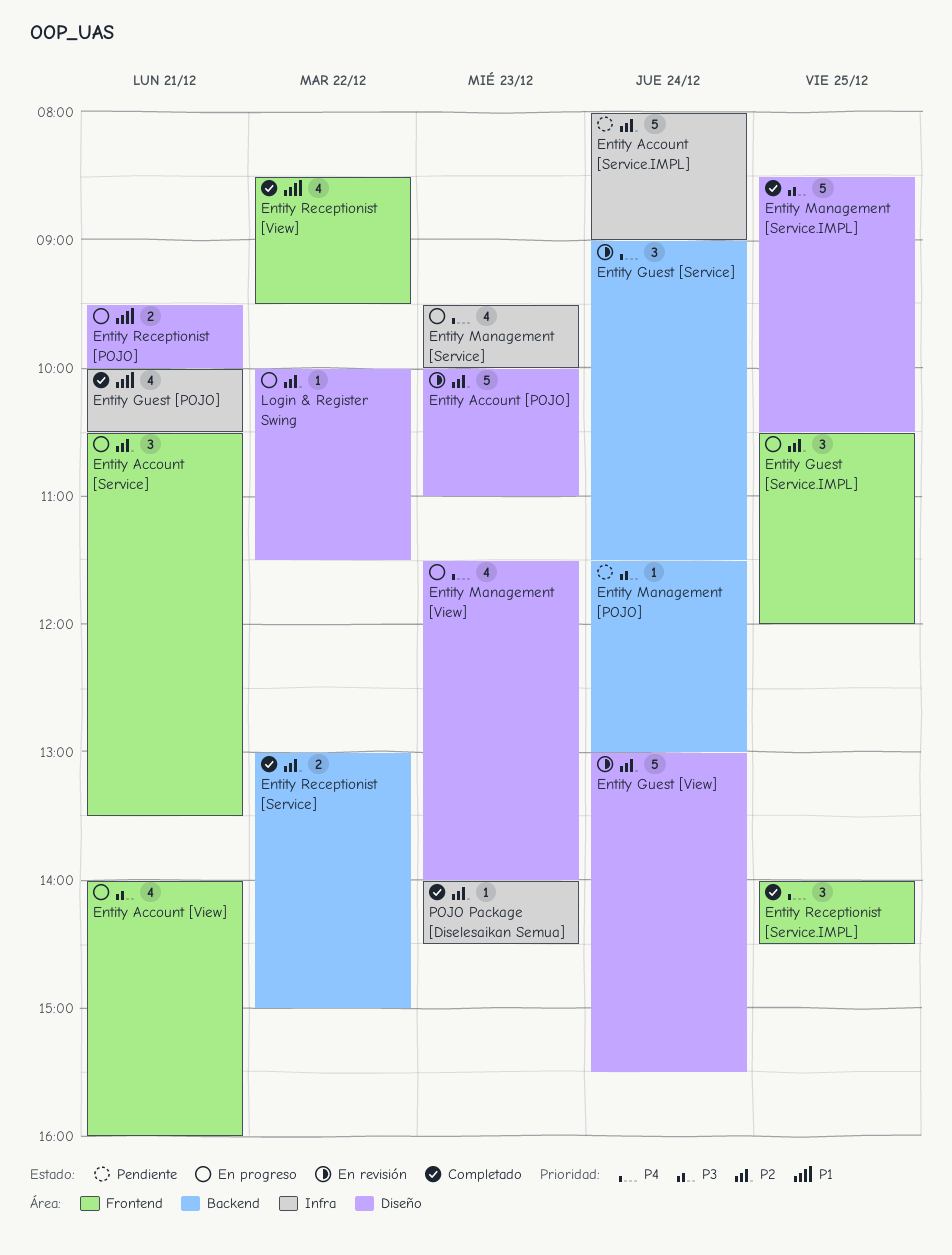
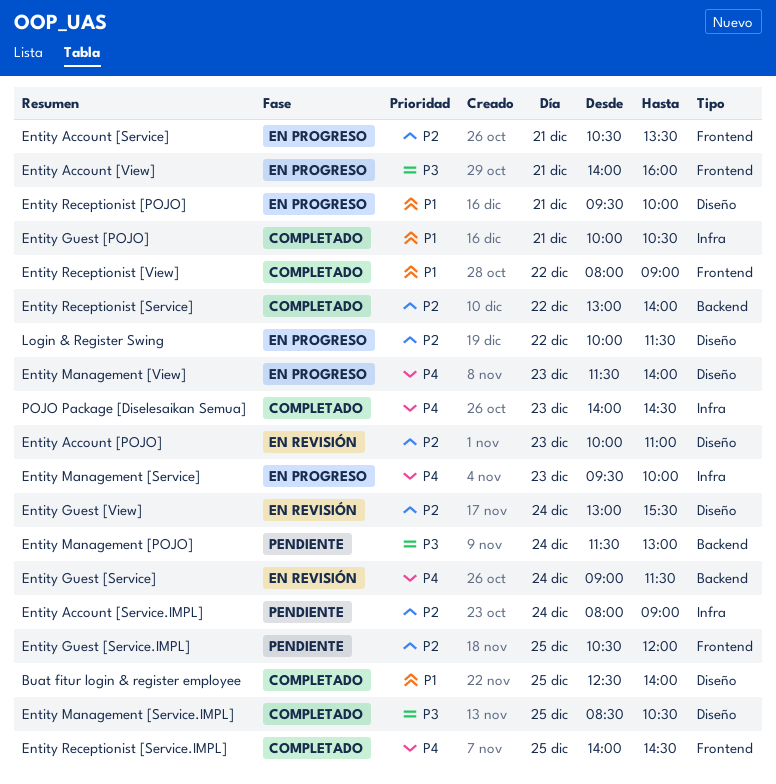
Buat fitur login & register employee: none -> present
Entity Guest [Service.IMPL], status: En progreso -> Pendiente
Entity Receptionist [Service], ends: 15:00 -> 14:00
Entity Receptionist [View], begins: 08:30 -> 08:00
Entity Receptionist [View], ends: 09:30 -> 09:00
POJO Package [Diselesaikan Semua], priority: P2 -> P4

